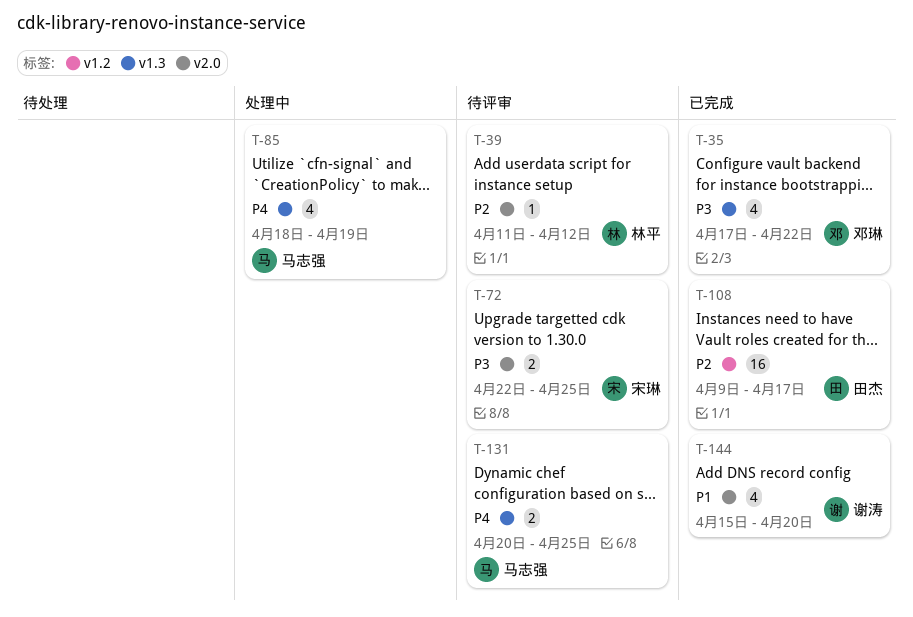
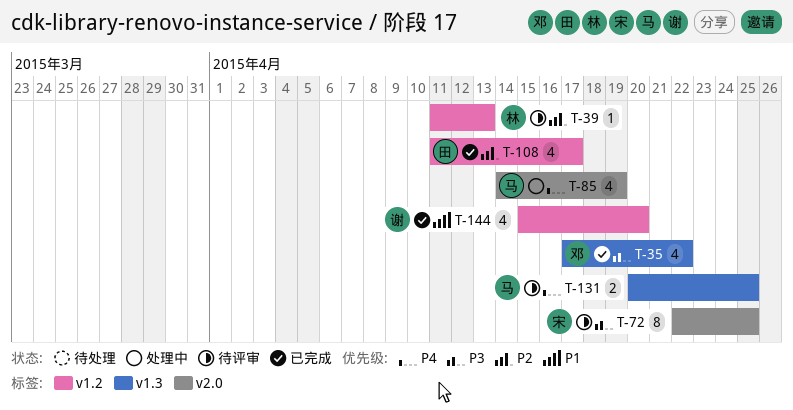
T-39, label: v2.0 -> v1.2
T-39, due: Apr 12 -> Apr 13
T-72, estimate: 2 -> 8
T-85, label: v1.3 -> v2.0
T-85, start: Apr 18 -> Apr 14
T-108, estimate: 16 -> 4
T-108, start: Apr 9 -> Apr 11
T-144, label: v2.0 -> v1.2

